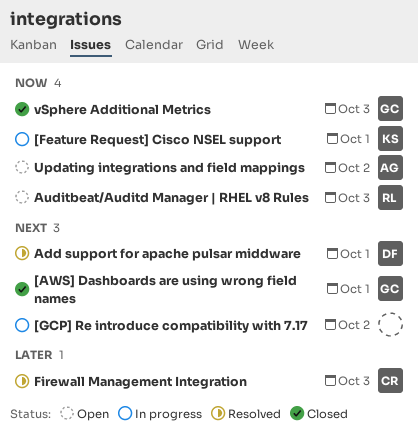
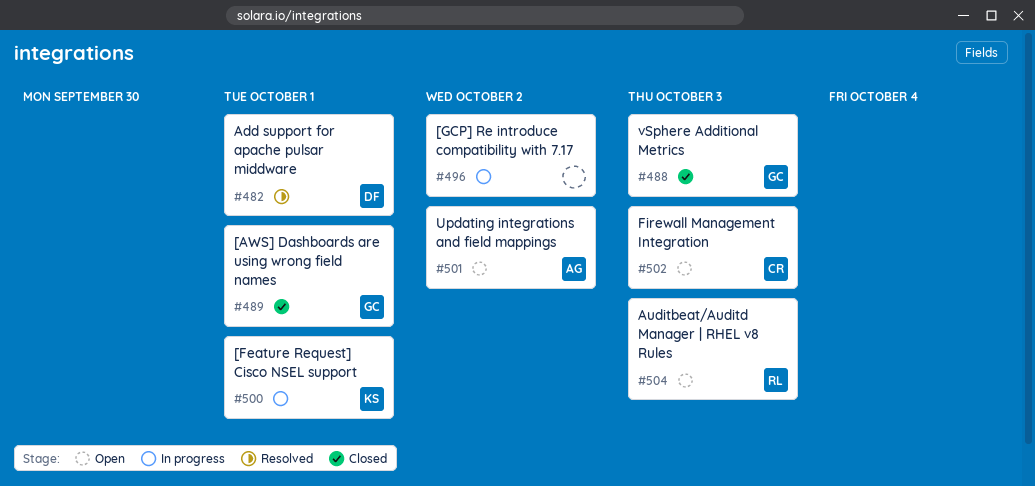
Firewall Management Integration, status: Resolved -> Open

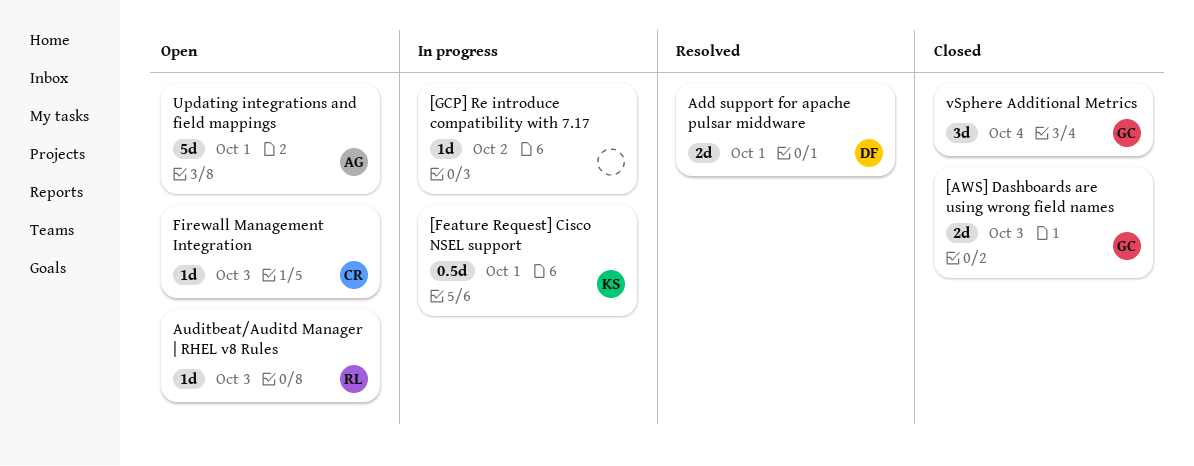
[AWS] Dashboards are using wrong field names, due: Oct 1 -> Oct 3
Updating integrations and field mappings, due: Oct 2 -> Oct 1
vSphere Additional Metrics, due: Oct 3 -> Oct 4

